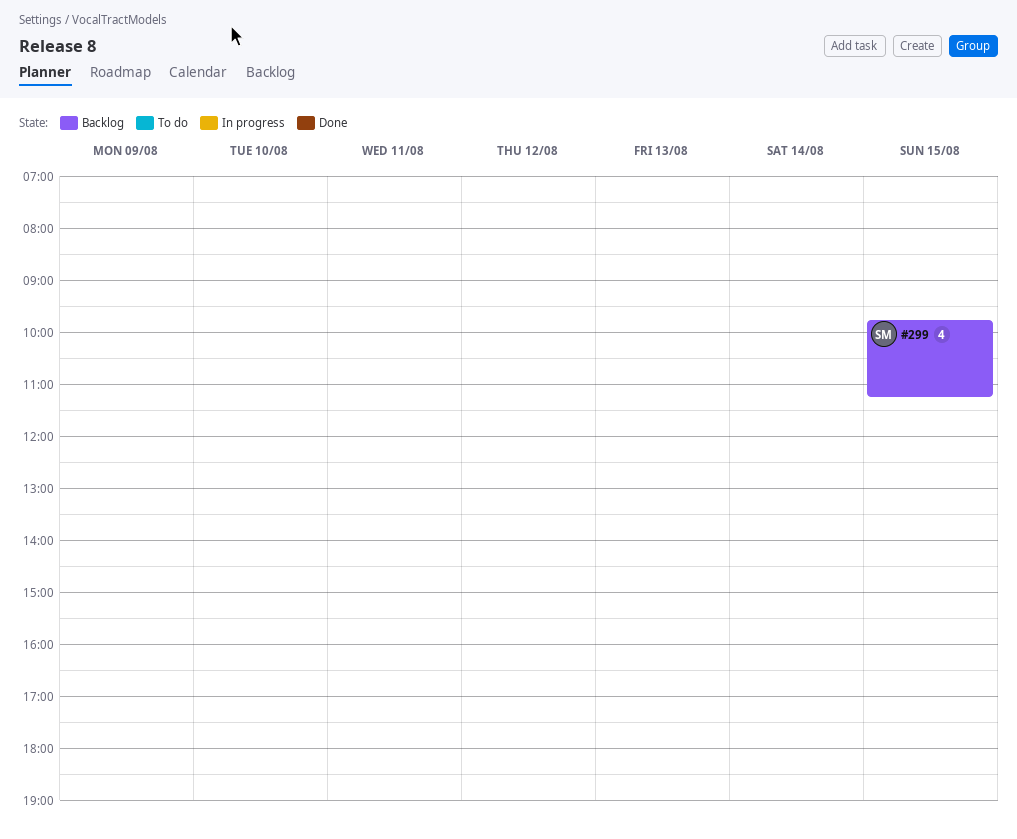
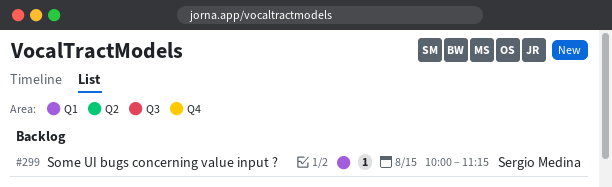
#299, estimate: 4 -> 1
#299, begins: 09:45 -> 10:00

